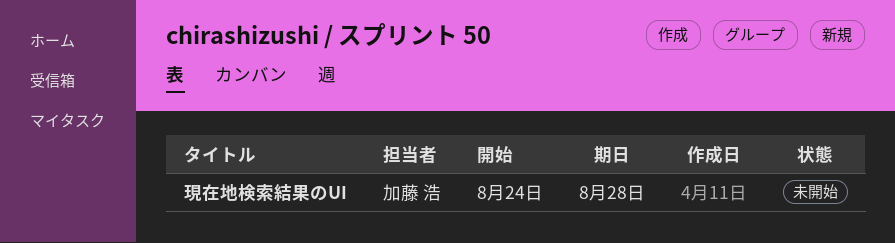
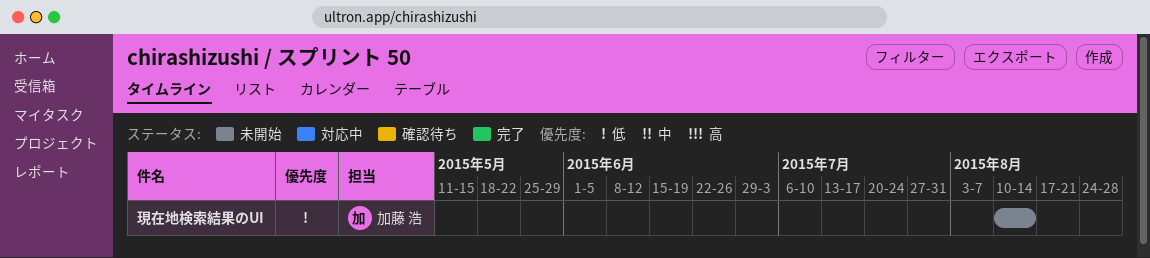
現在地検索結果のUI, start: Aug 24 -> Aug 10
現在地検索結果のUI, due: Aug 28 -> Aug 14

